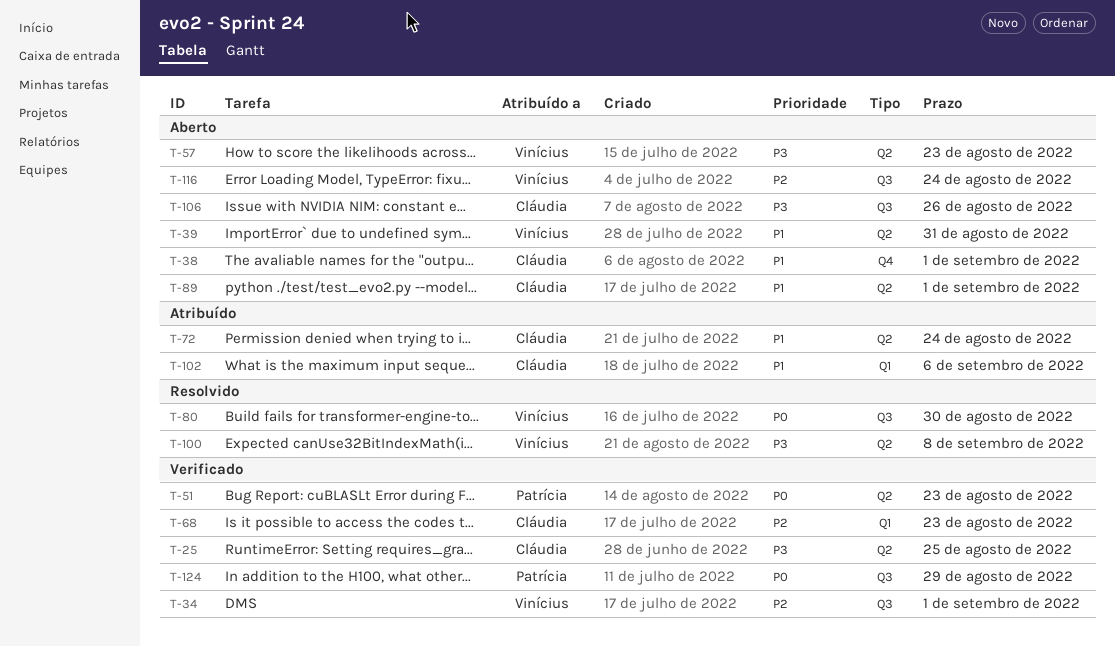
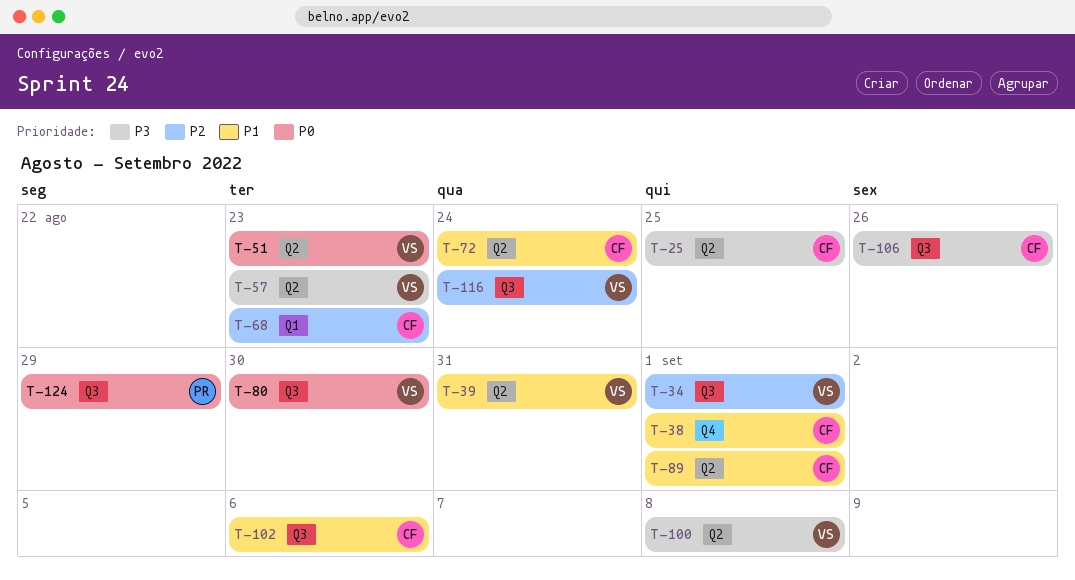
T-51, owner: Patrícia -> Vinícius
T-102, label: Q1 -> Q3

